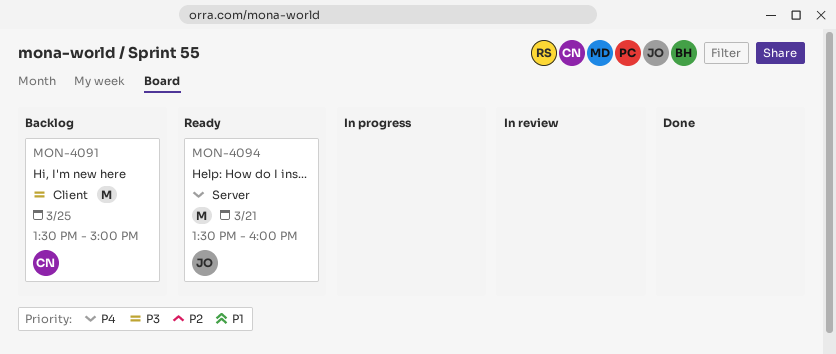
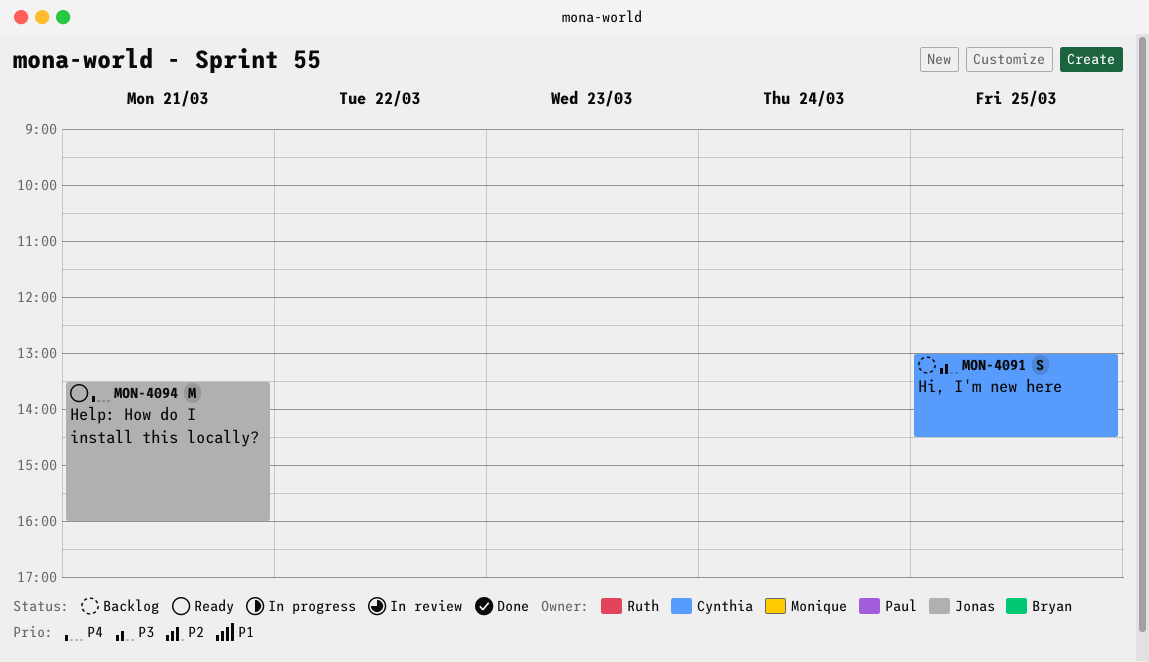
MON-4091, estimate: M -> S
MON-4091, begins: 13:30 -> 13:00
MON-4091, ends: 15:00 -> 14:30

